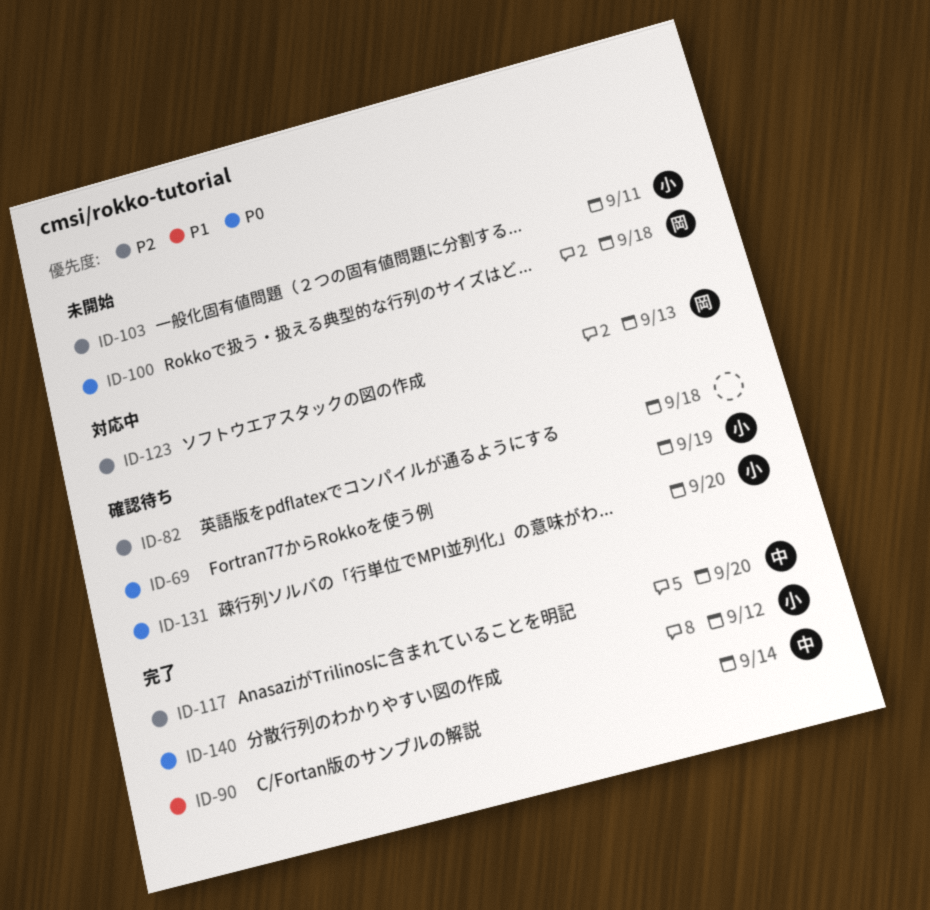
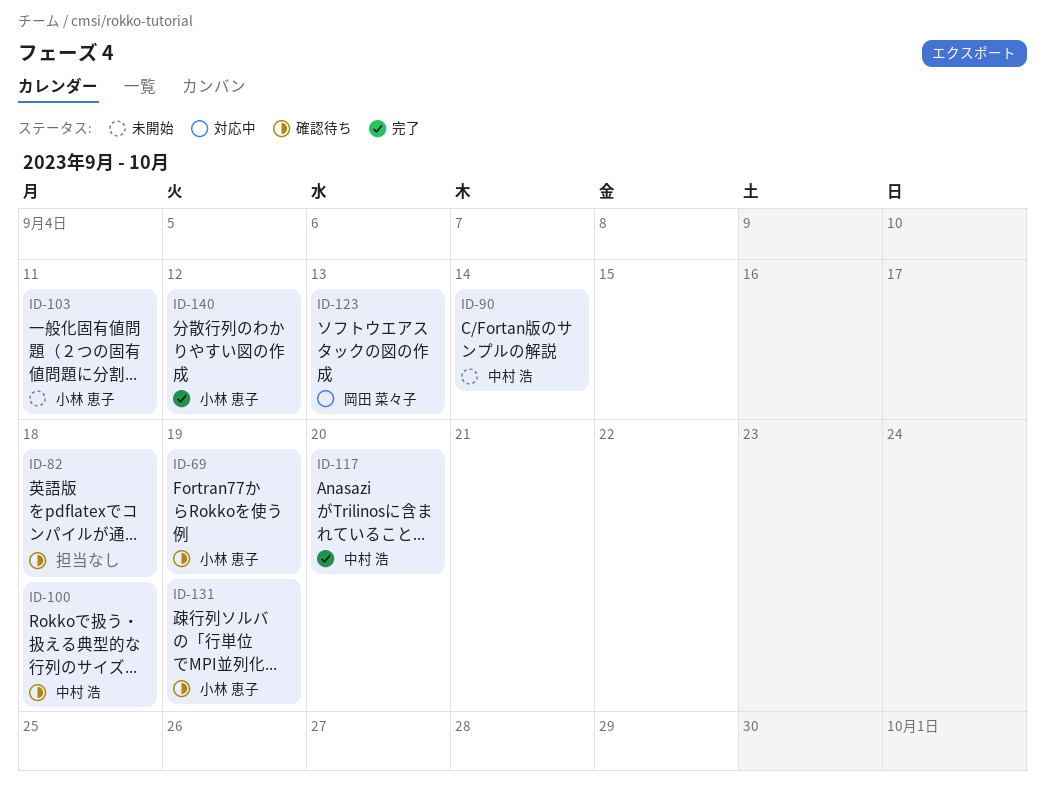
ID-90, status: 完了 -> 未開始
ID-100, status: 未開始 -> 確認待ち
ID-100, owner: 岡田 菜々子 -> 中村 浩
ID-131, due: Sep 20 -> Sep 19

